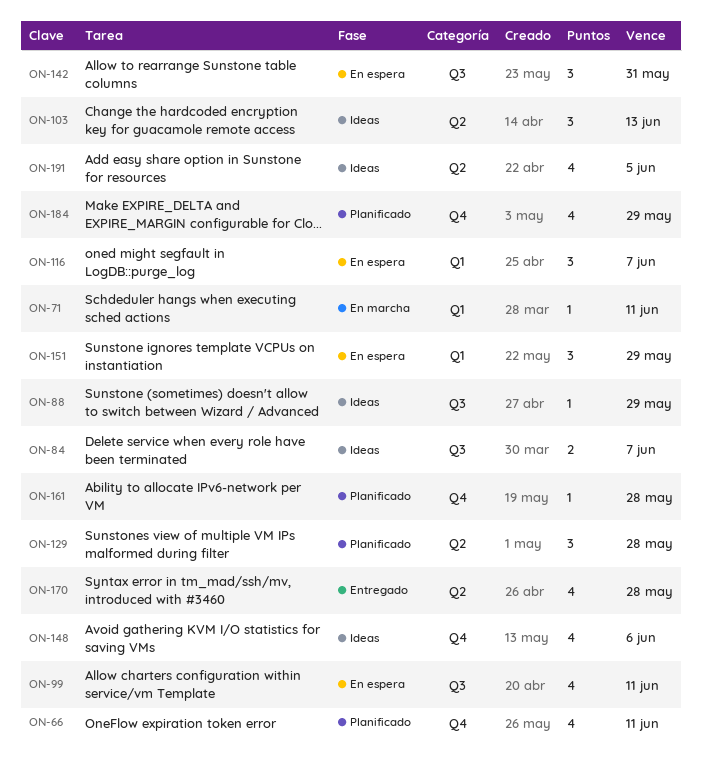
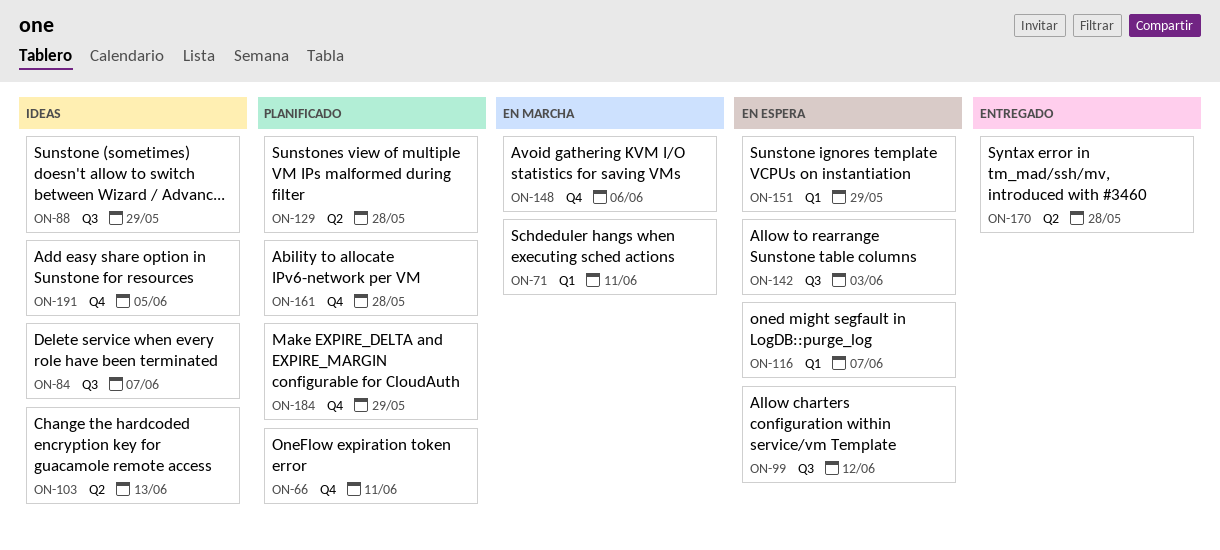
ON-99, due: Jun 11 -> Jun 12
ON-142, due: May 31 -> Jun 3
ON-148, status: Ideas -> En marcha
ON-191, label: Q2 -> Q4

